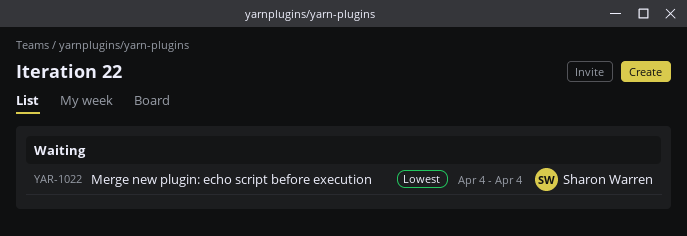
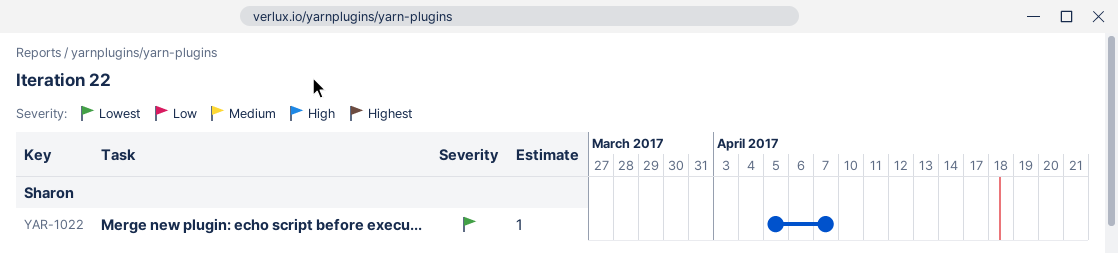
YAR-1022, start: Apr 4 -> Apr 5
YAR-1022, due: Apr 4 -> Apr 7

